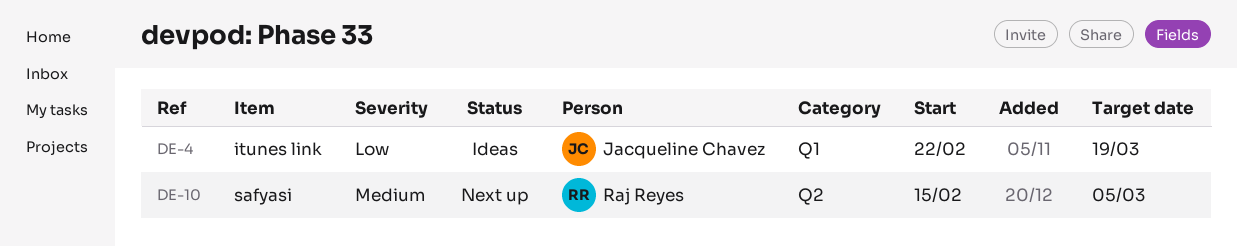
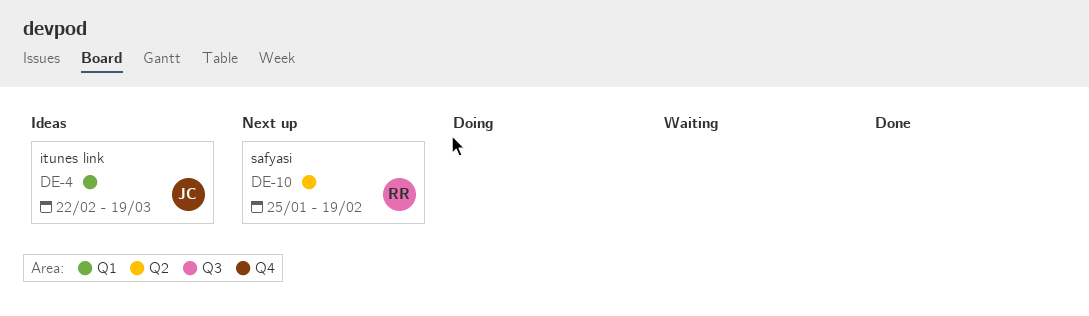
DE-10, start: Feb 15 -> Jan 25
DE-10, due: Mar 5 -> Feb 19

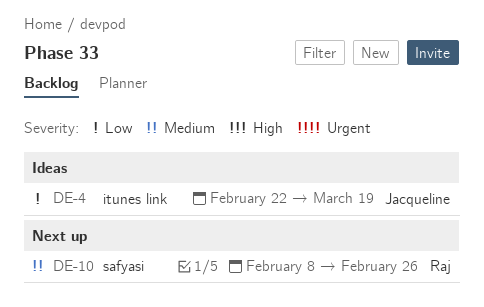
DE-10, start: Jan 25 -> Feb 8
DE-10, due: Feb 19 -> Feb 26

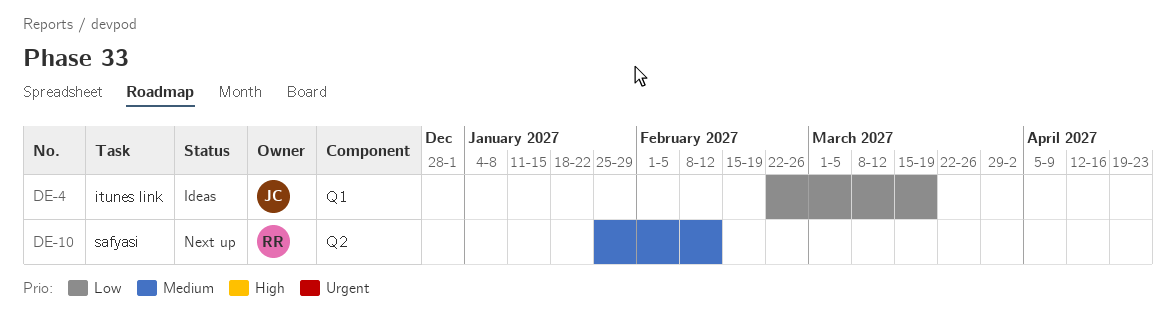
DE-10, start: Feb 8 -> Jan 25
DE-10, due: Feb 26 -> Feb 12

